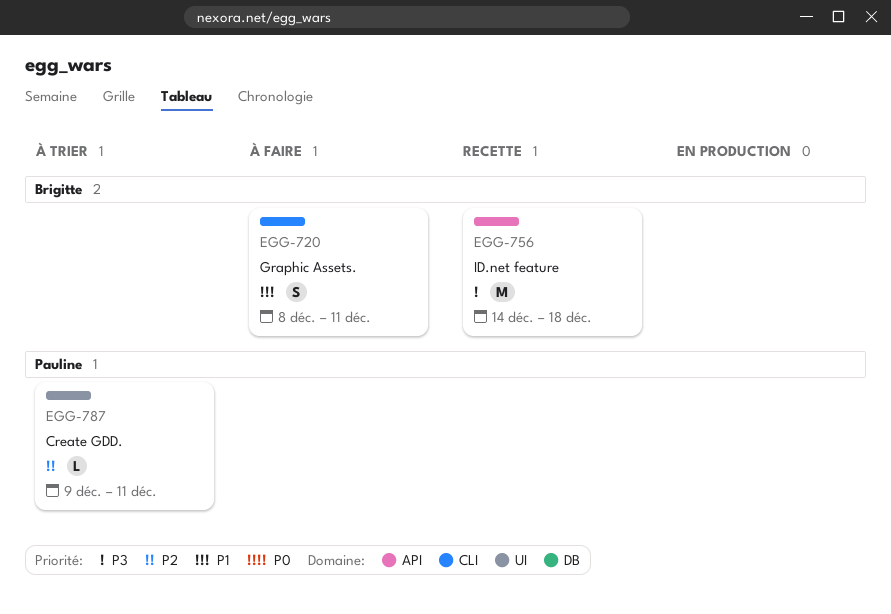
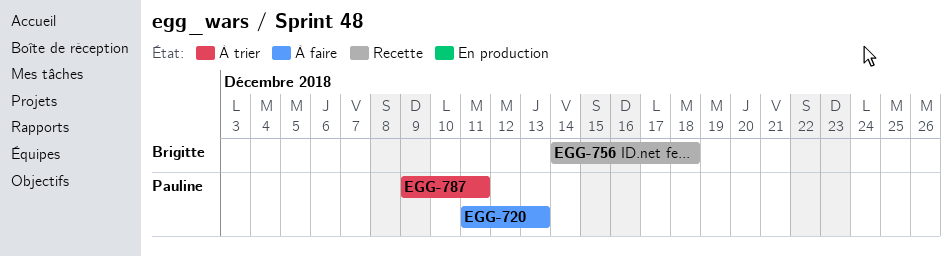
EGG-720, owner: Brigitte -> Pauline
EGG-720, start: Dec 8 -> Dec 11
EGG-720, due: Dec 11 -> Dec 13

